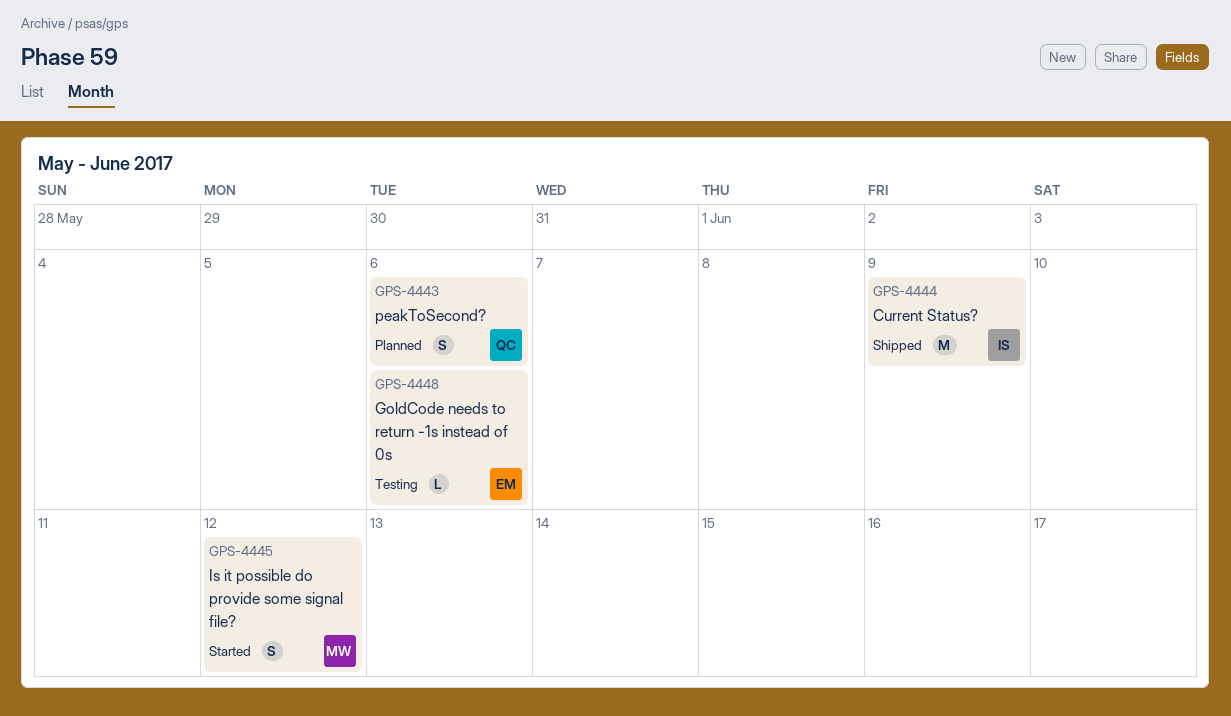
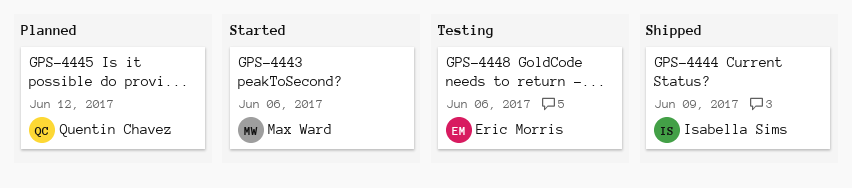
GPS-4443, status: Planned -> Started
GPS-4443, owner: Quentin Chavez -> Max Ward
GPS-4445, status: Started -> Planned
GPS-4445, owner: Max Ward -> Quentin Chavez

